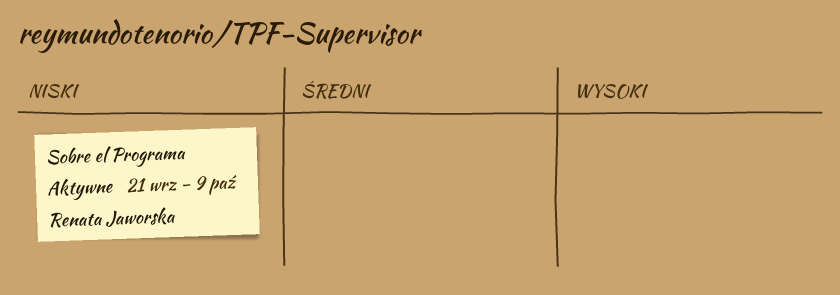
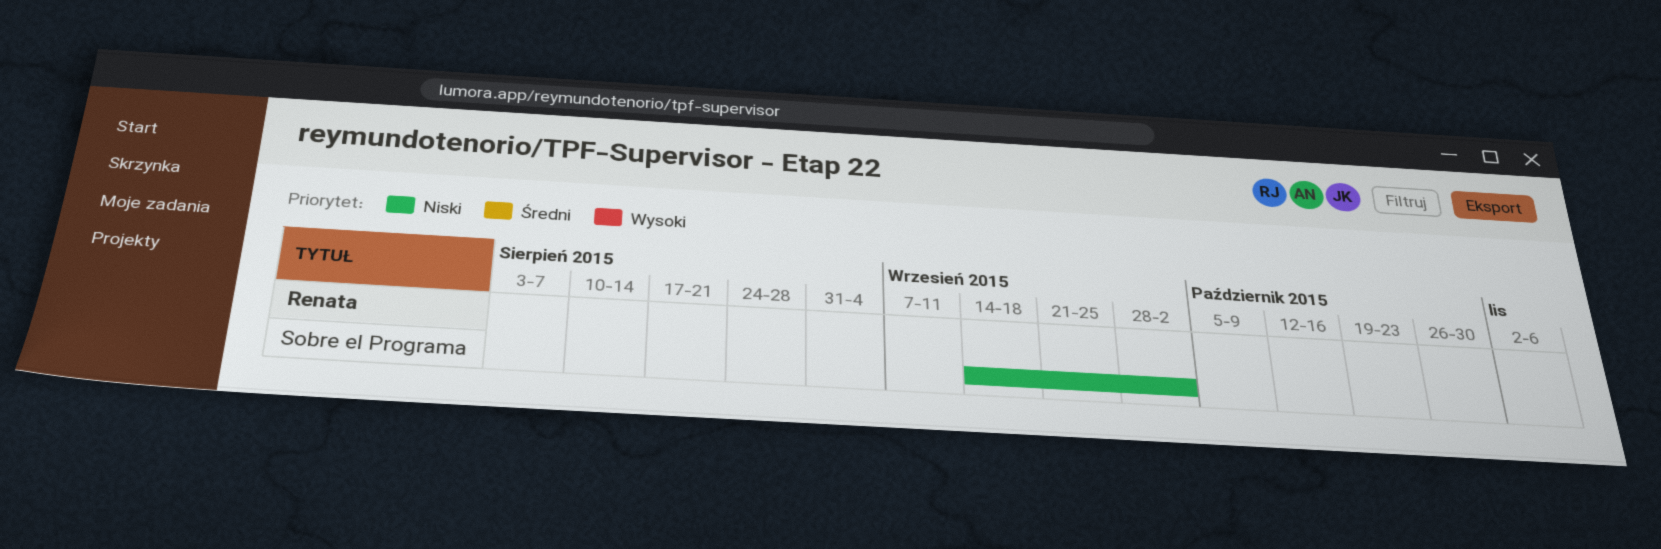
Sobre el Programa, start: Sep 21 -> Sep 14
Sobre el Programa, due: Oct 9 -> Oct 2

